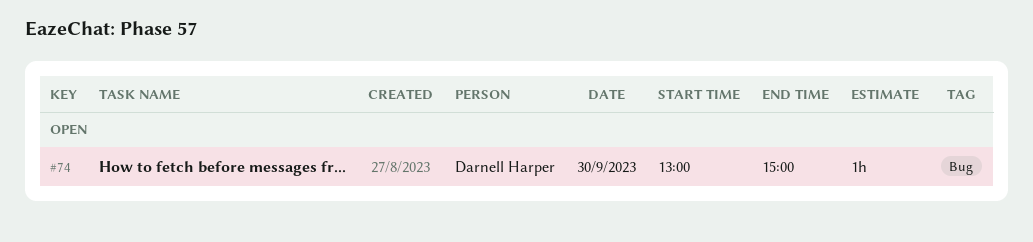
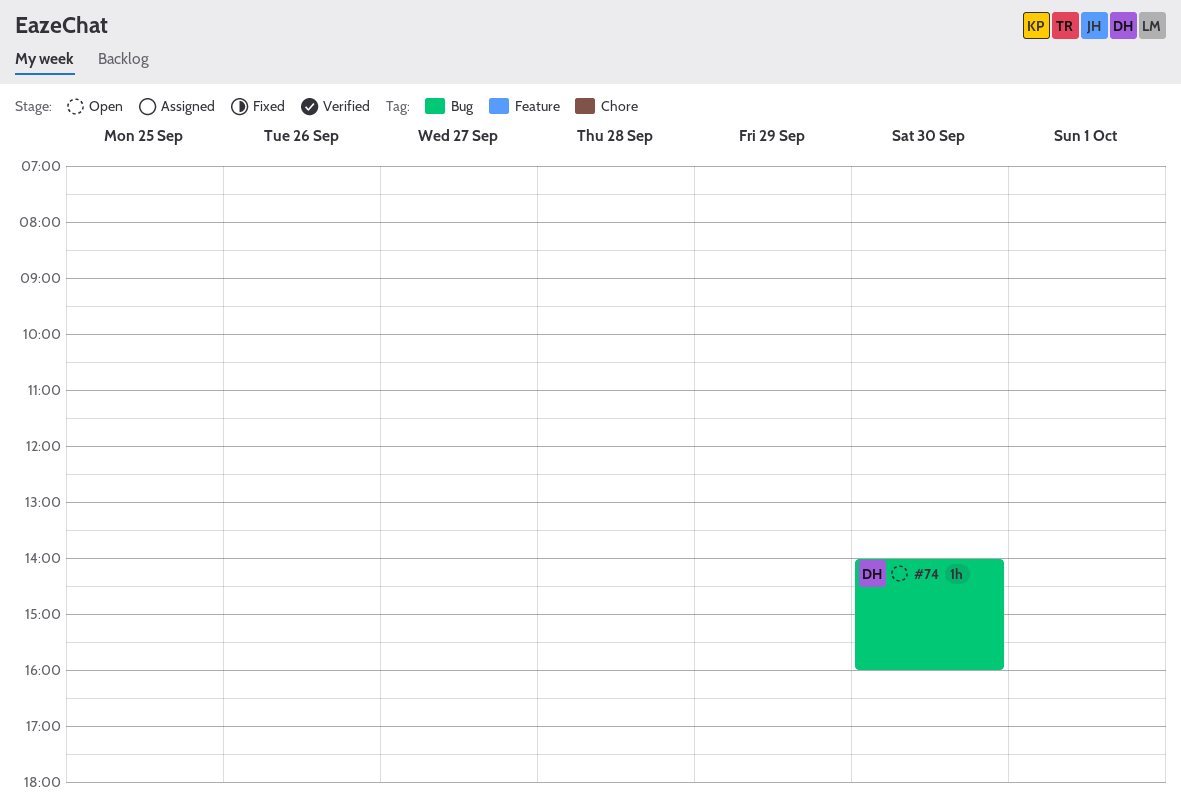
#74, begins: 13:00 -> 14:00
#74, ends: 15:00 -> 16:00

